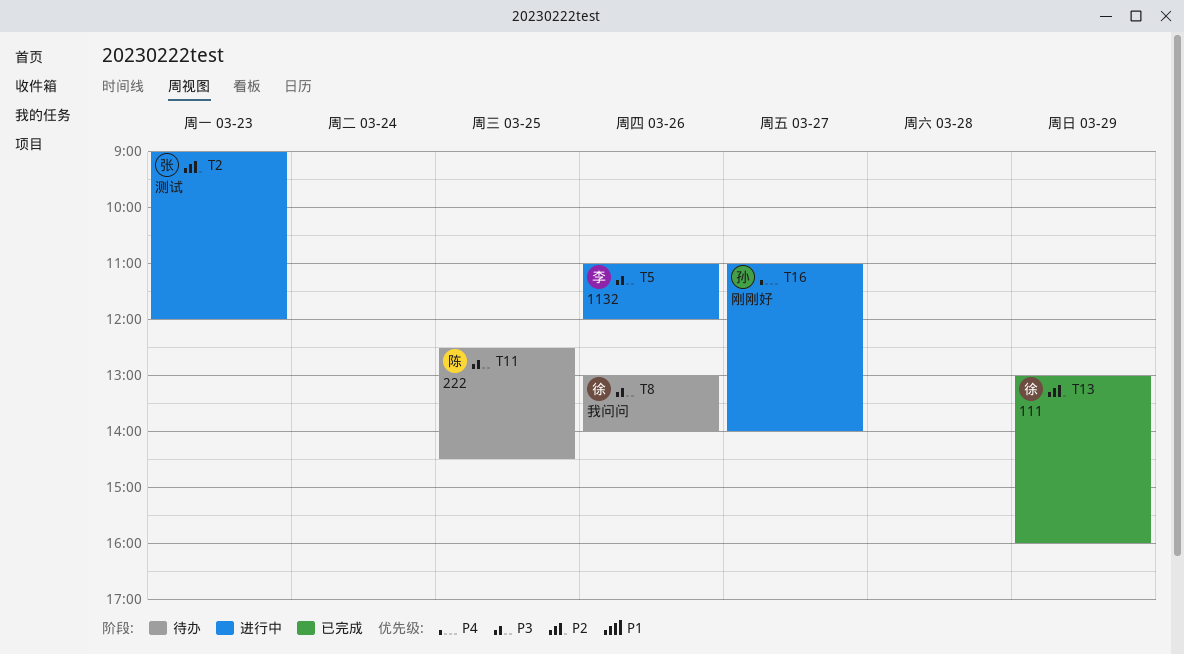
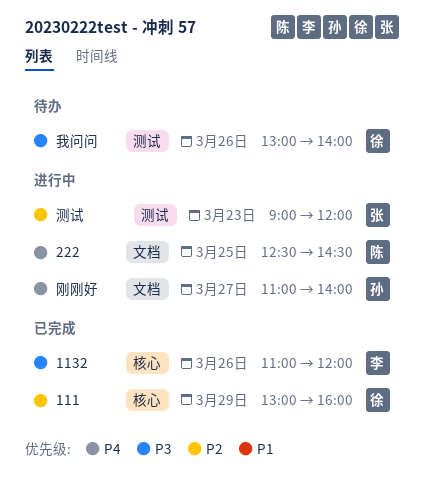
1132, status: 进行中 -> 已完成
222, status: 待办 -> 进行中
222, priority: P3 -> P4

